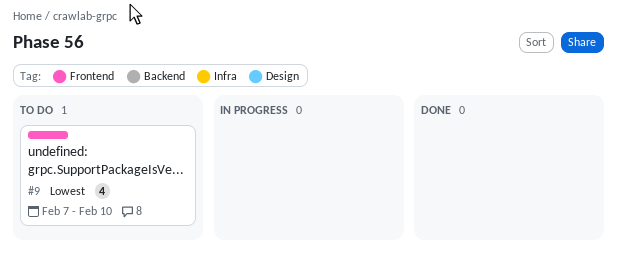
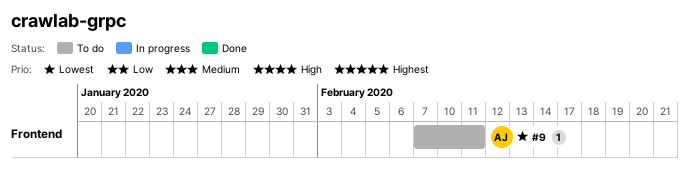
#9, estimate: 4 -> 1
#9, due: Feb 10 -> Feb 11

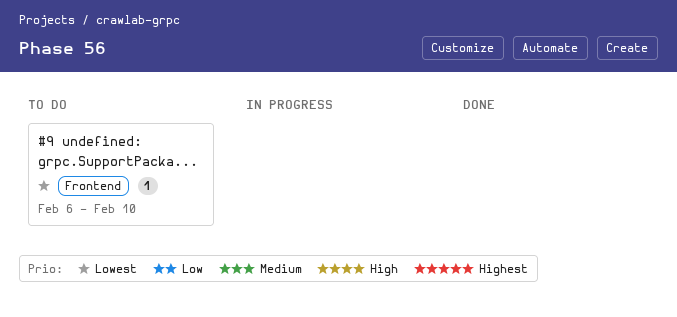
#9, start: Feb 7 -> Feb 6
#9, due: Feb 11 -> Feb 10

